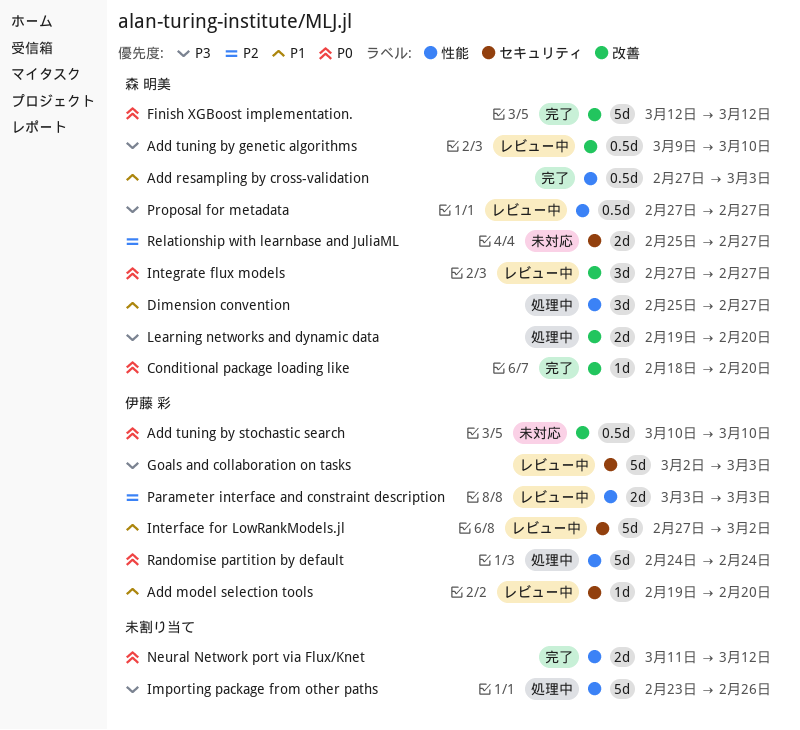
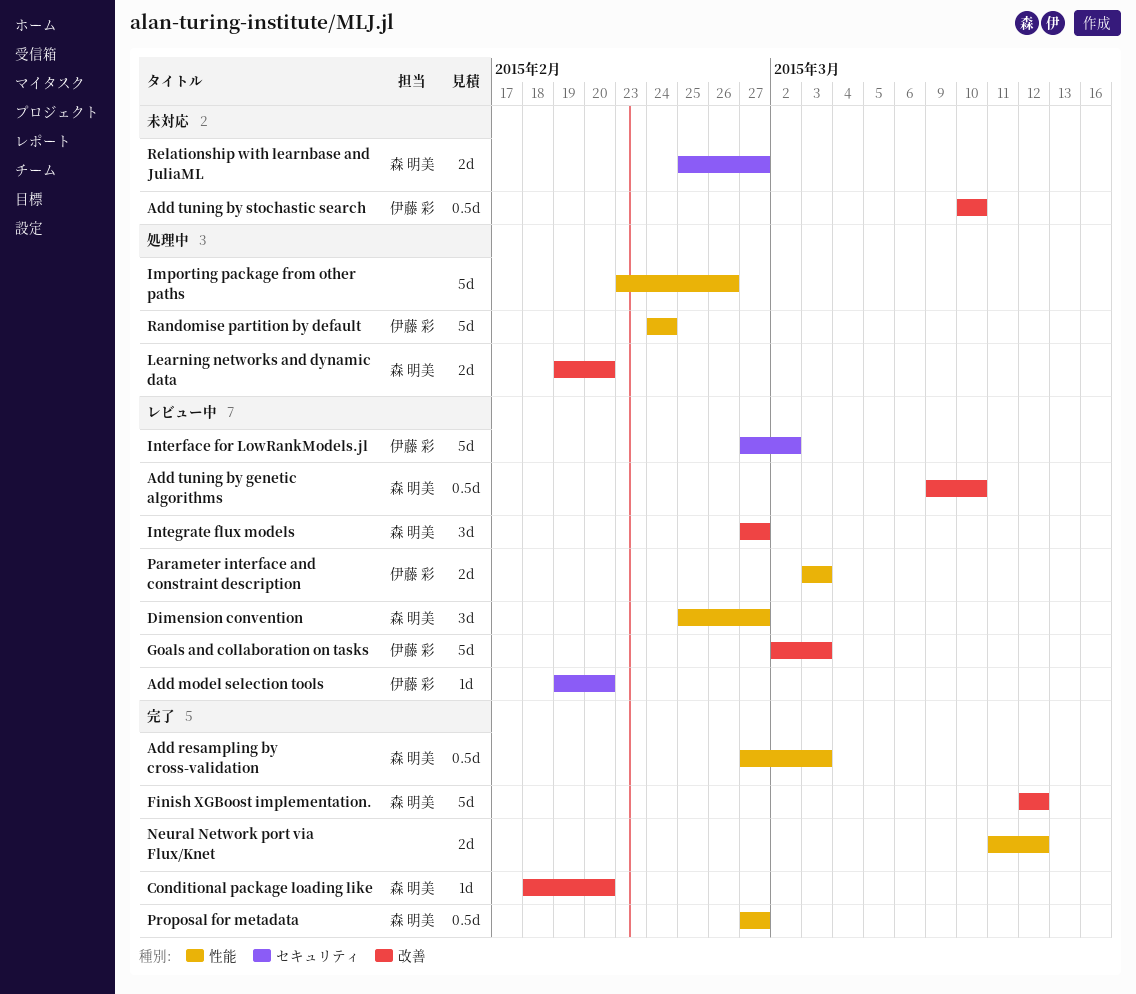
Dimension convention, status: 処理中 -> レビュー中
Goals and collaboration on tasks, label: セキュリティ -> 改善
Proposal for metadata, status: レビュー中 -> 完了

